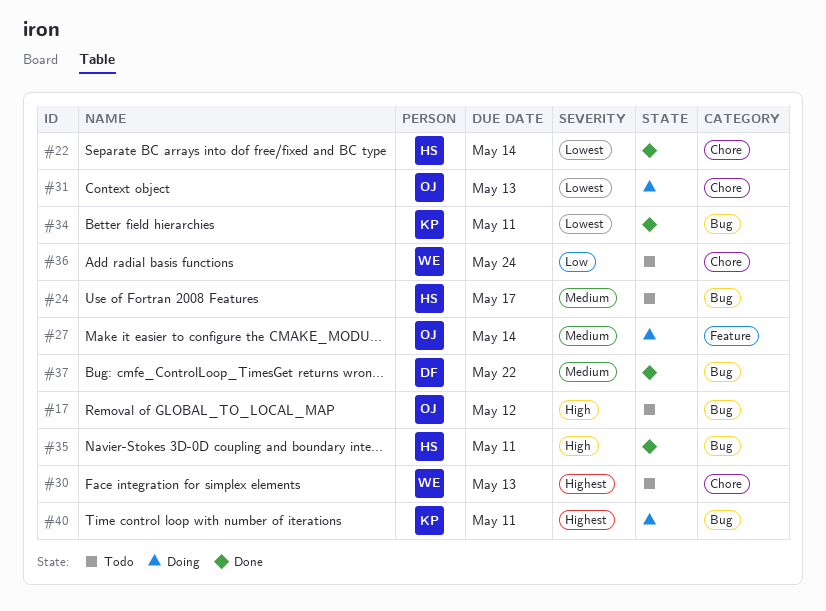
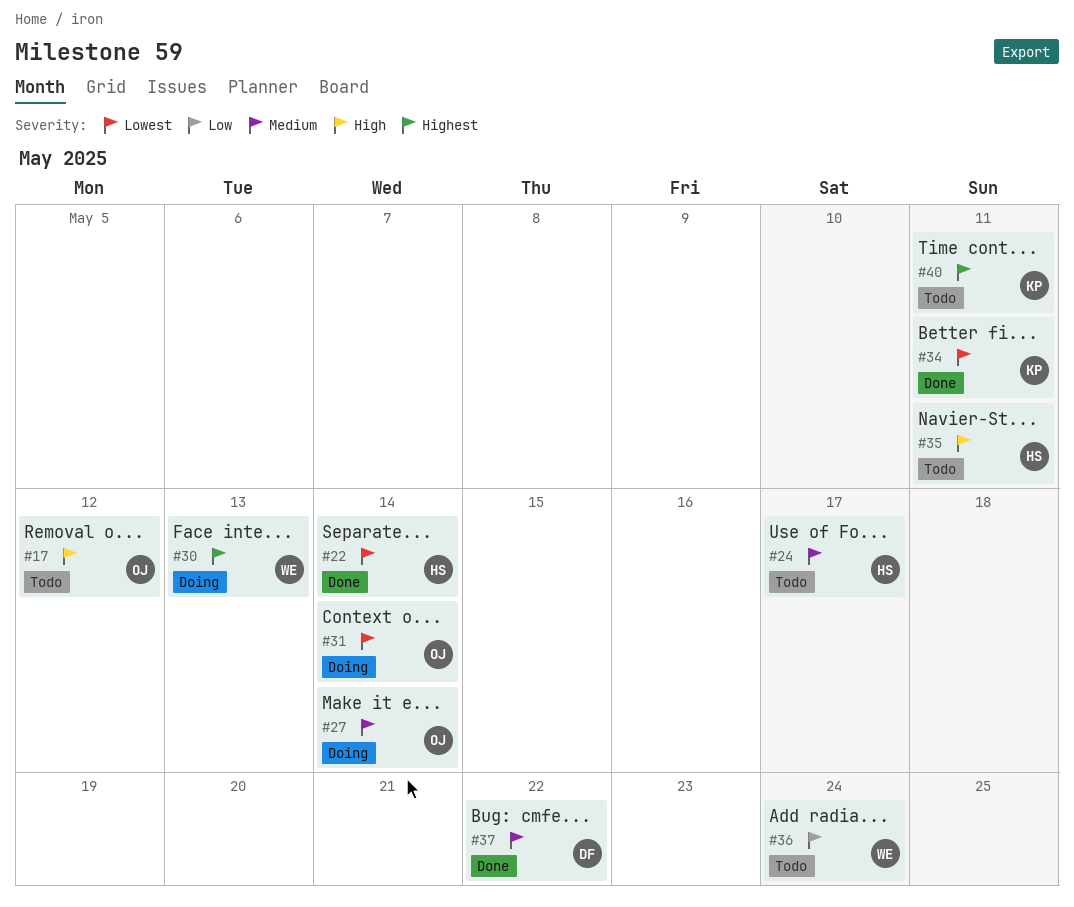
#30, status: Todo -> Doing
#31, due: May 13 -> May 14
#35, status: Done -> Todo
#40, status: Doing -> Todo

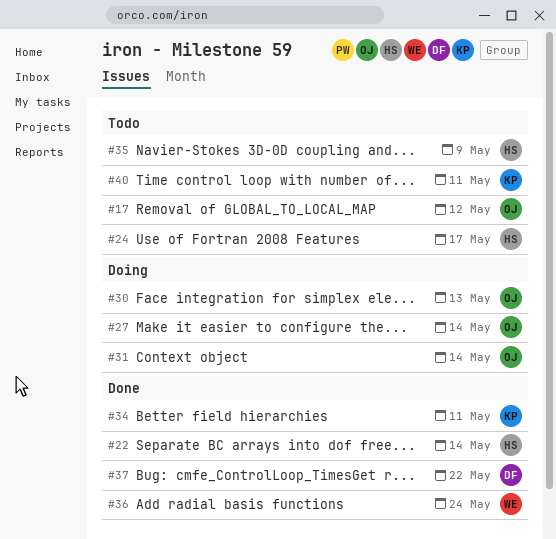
#30, owner: WE -> OJ
#35, due: May 11 -> May 9
#36, status: Todo -> Done

